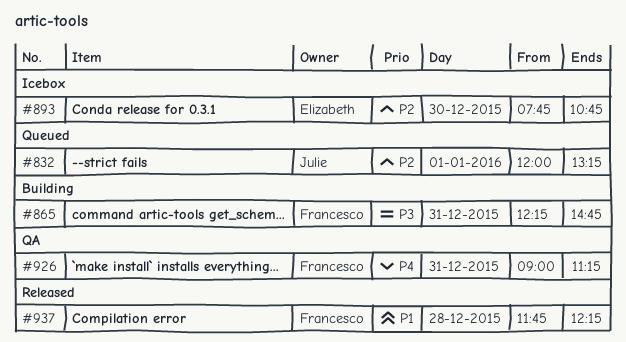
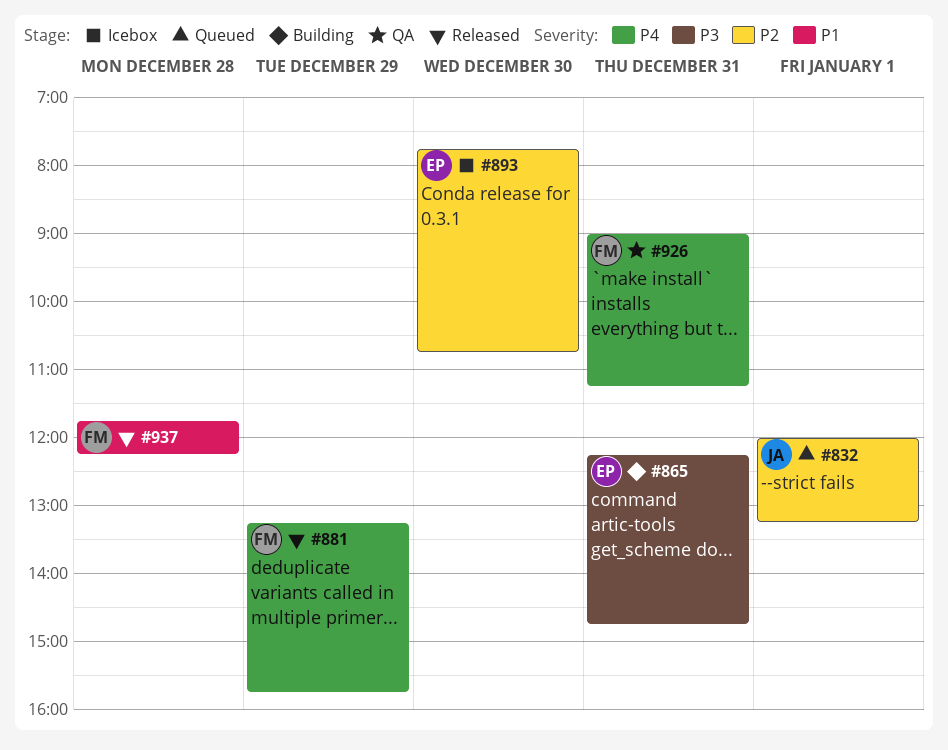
#865, owner: Francesco -> Elizabeth
#881: none -> present

